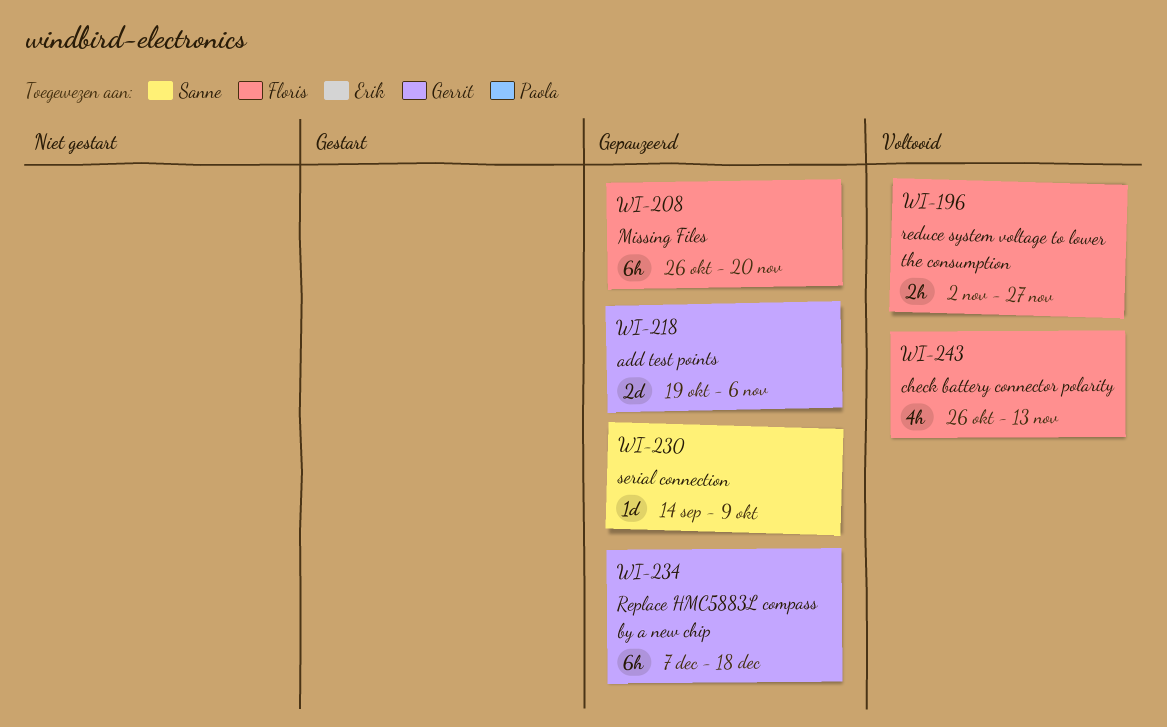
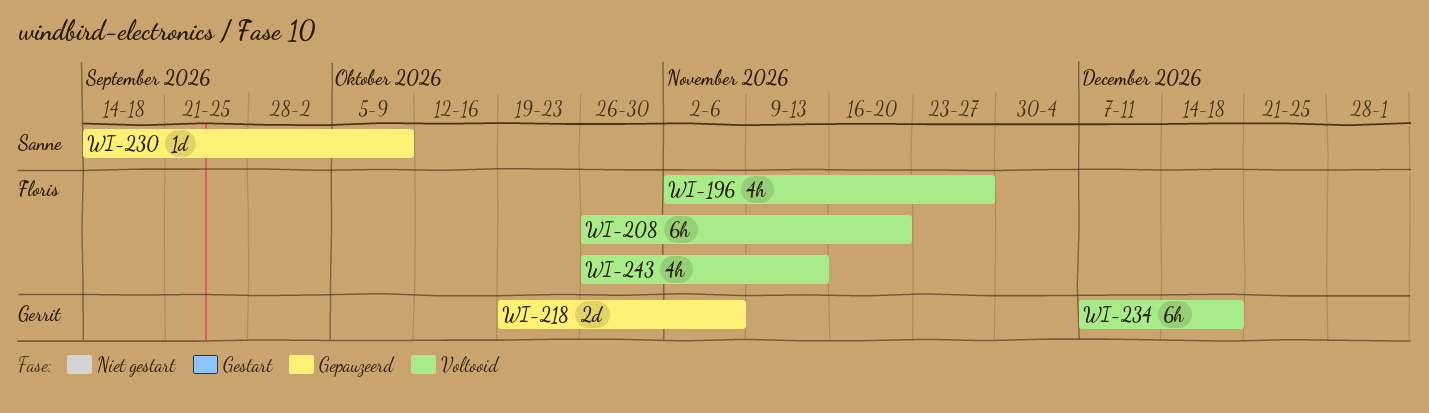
WI-196, estimate: 2h -> 4h
WI-208, status: Gepauzeerd -> Voltooid
WI-234, status: Gepauzeerd -> Voltooid

